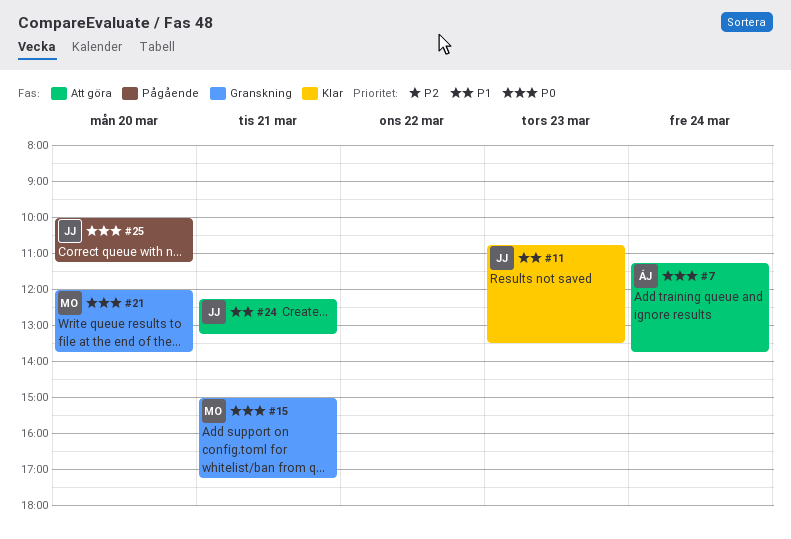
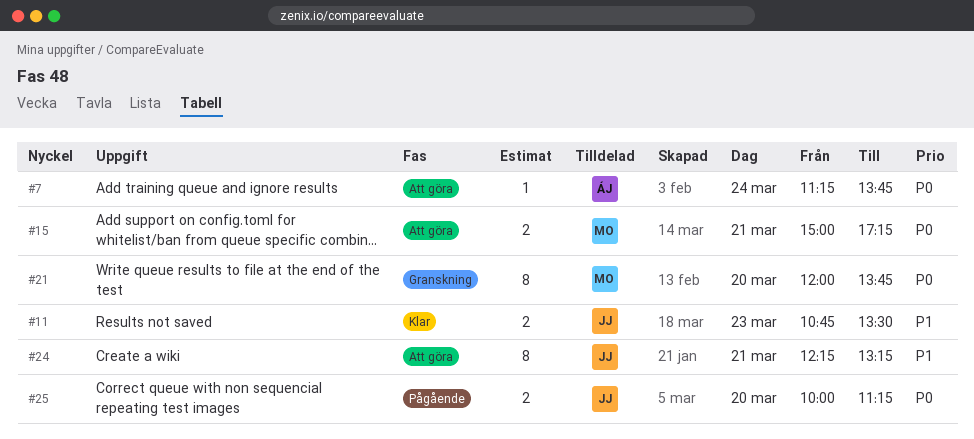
#15, status: Granskning -> Att göra

